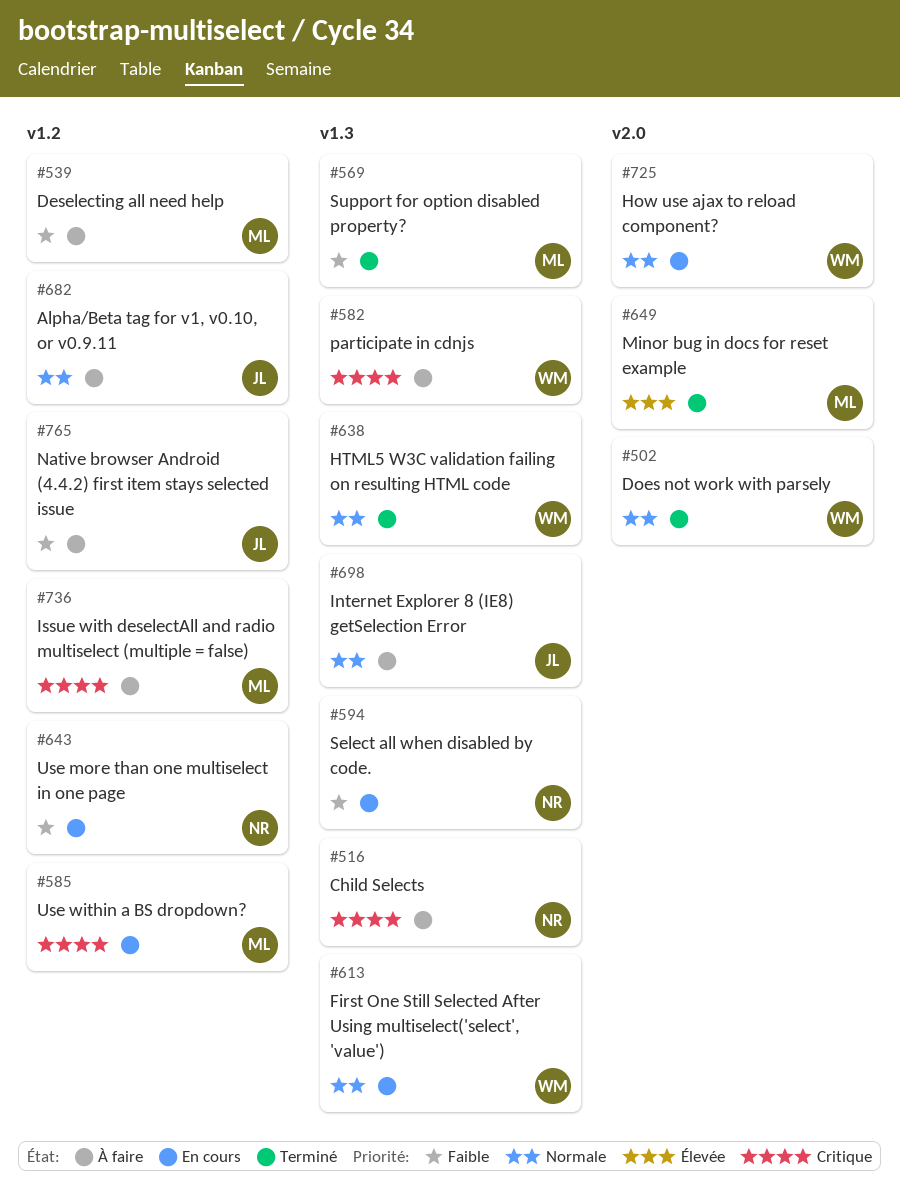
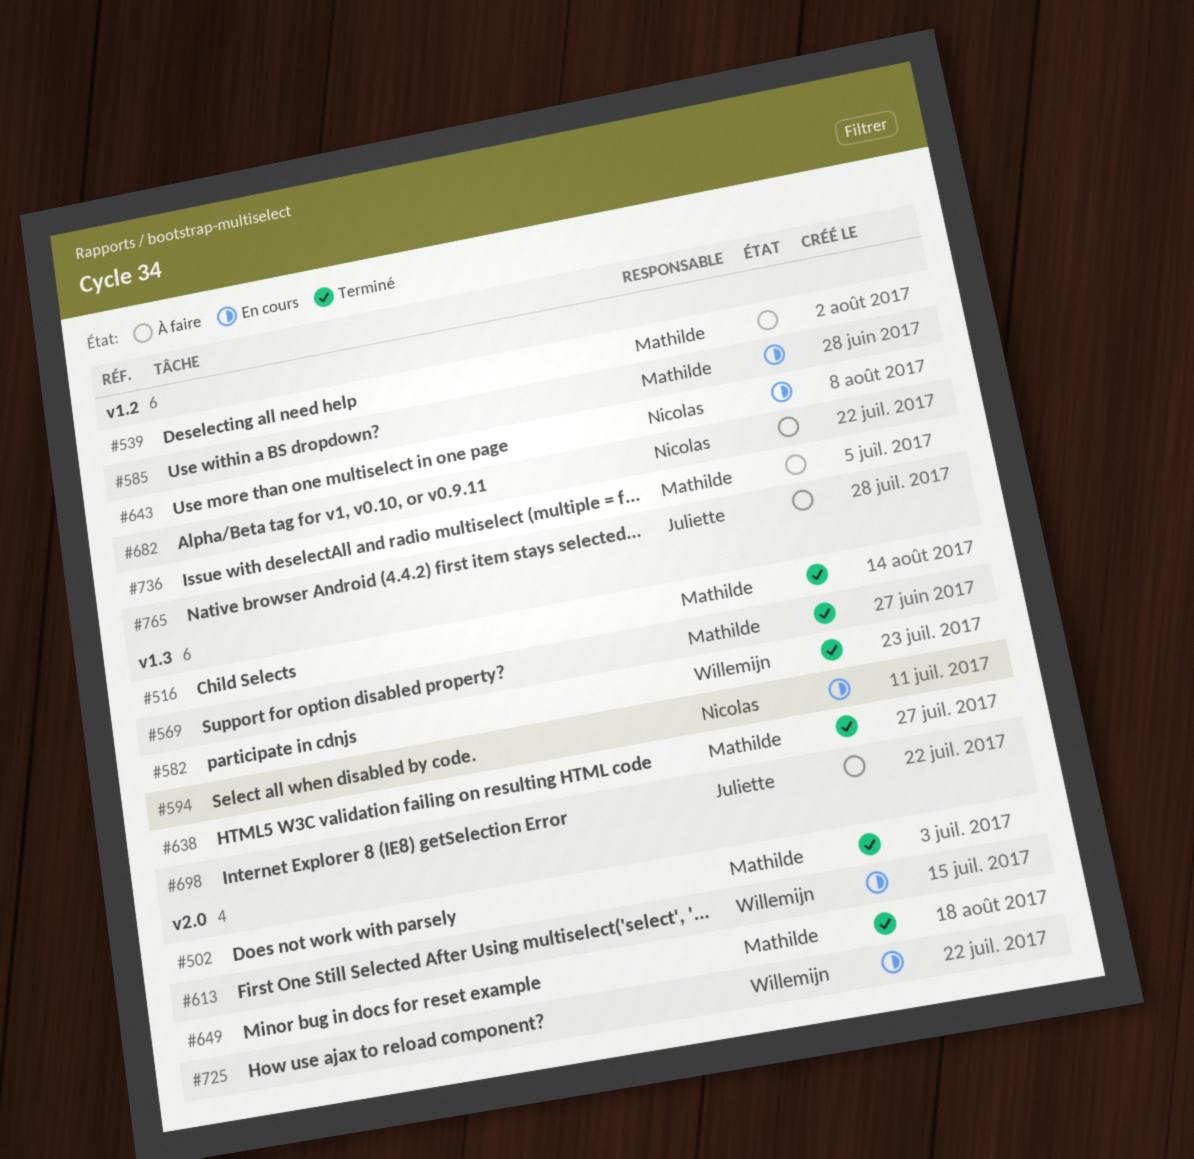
#502, owner: Willemijn -> Mathilde
#516, status: À faire -> Terminé
#516, owner: Nicolas -> Mathilde
#582, status: À faire -> Terminé
#613, label: v1.3 -> v2.0
#638, owner: Willemijn -> Mathilde
#682, owner: Juliette -> Nicolas

